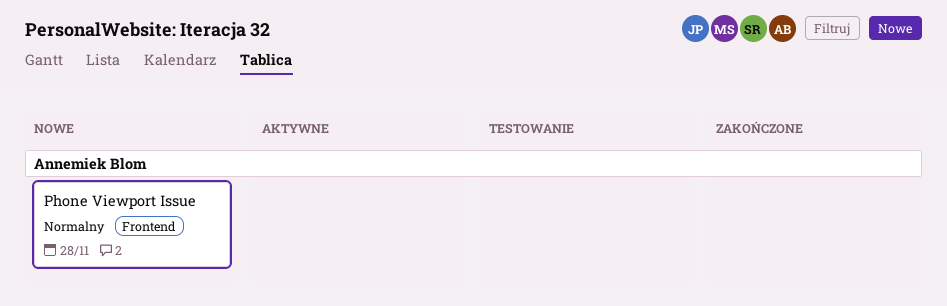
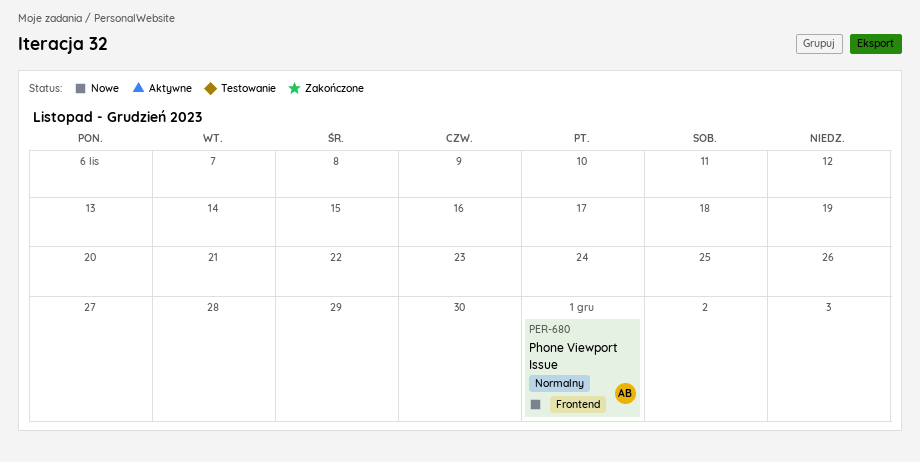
Phone Viewport Issue, due: Nov 28 -> Dec 1

